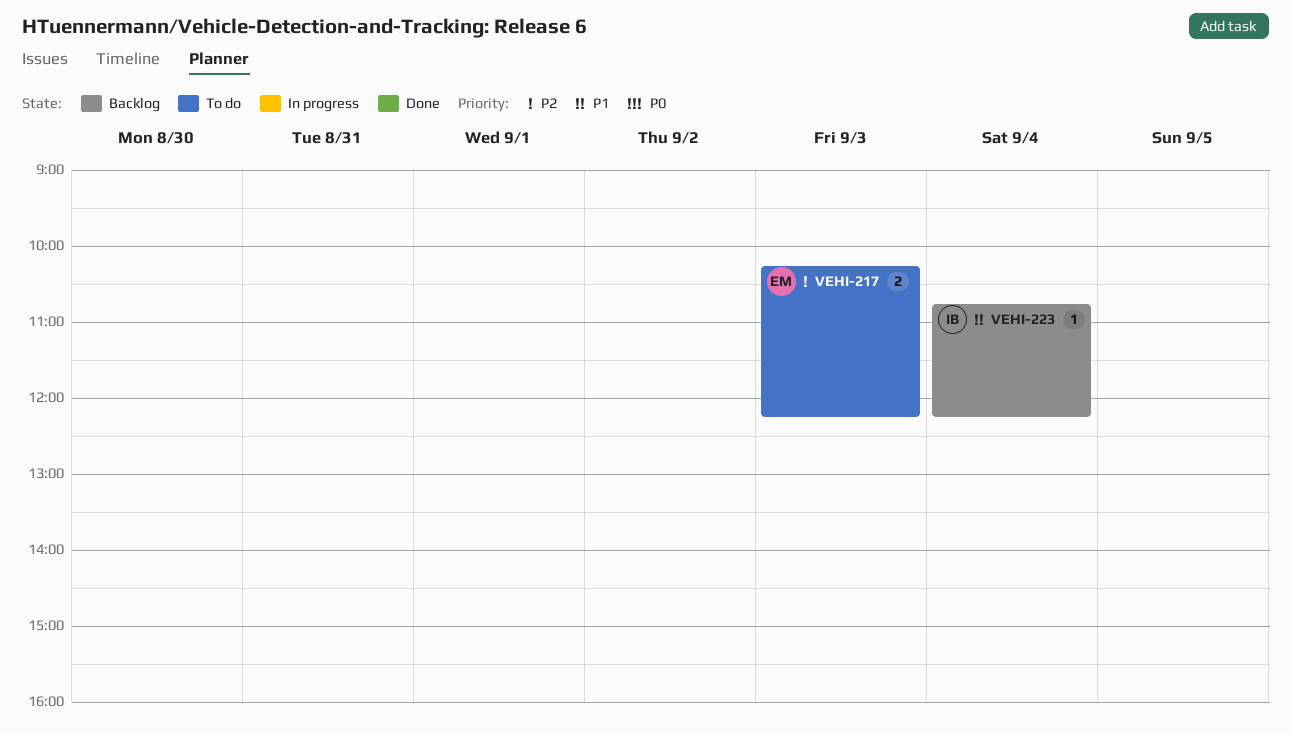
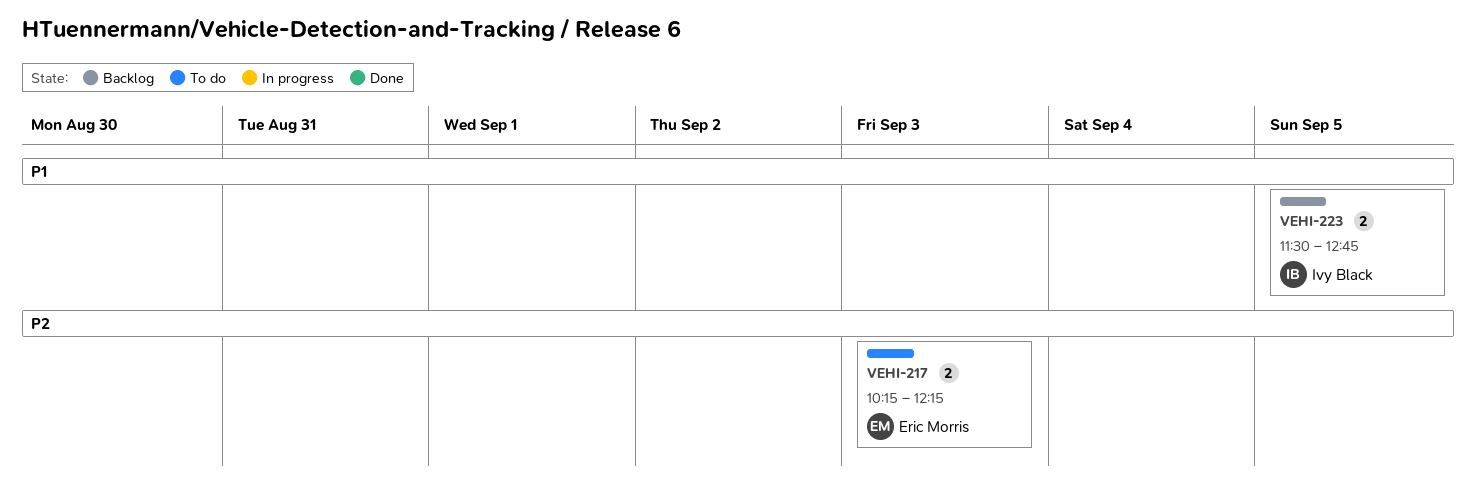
VEHI-223, estimate: 1 -> 2
VEHI-223, day: Sep 4 -> Sep 5
VEHI-223, begins: 10:45 -> 11:30
VEHI-223, ends: 12:15 -> 12:45

